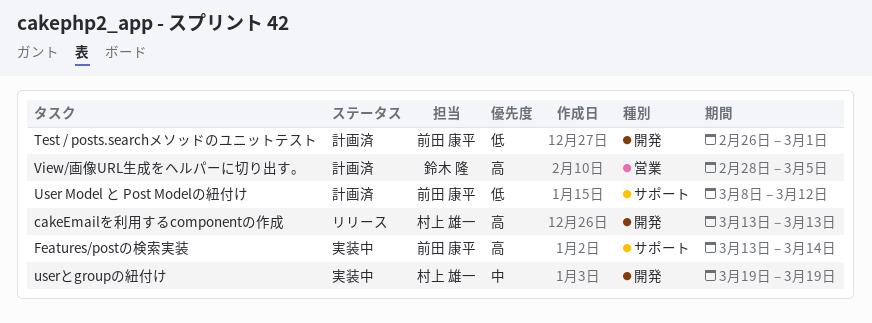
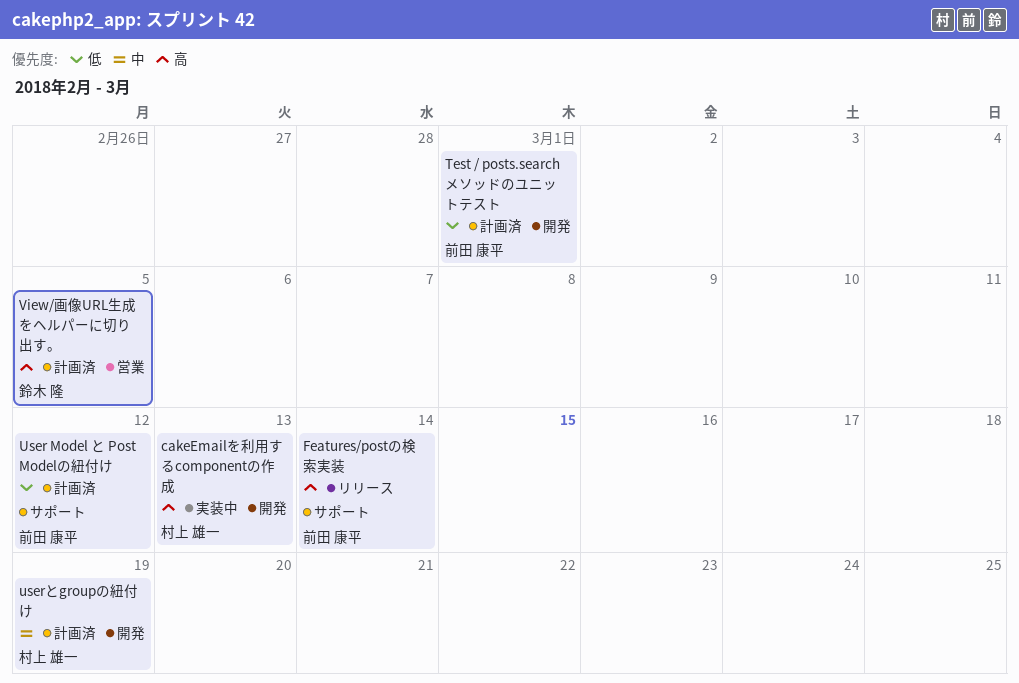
cakeEmailを利用するcomponentの作成, status: リリース -> 実装中
Features/postの検索実装, status: 実装中 -> リリース
userとgroupの紐付け, status: 実装中 -> 計画済

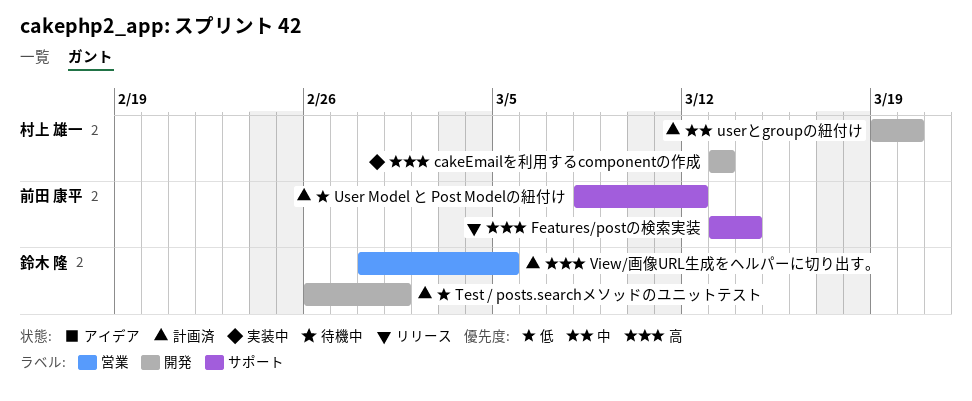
Test / posts.searchメソッドのユニットテスト, owner: 前田 康平 -> 鈴木 隆
userとgroupの紐付け, due: Mar 19 -> Mar 20

